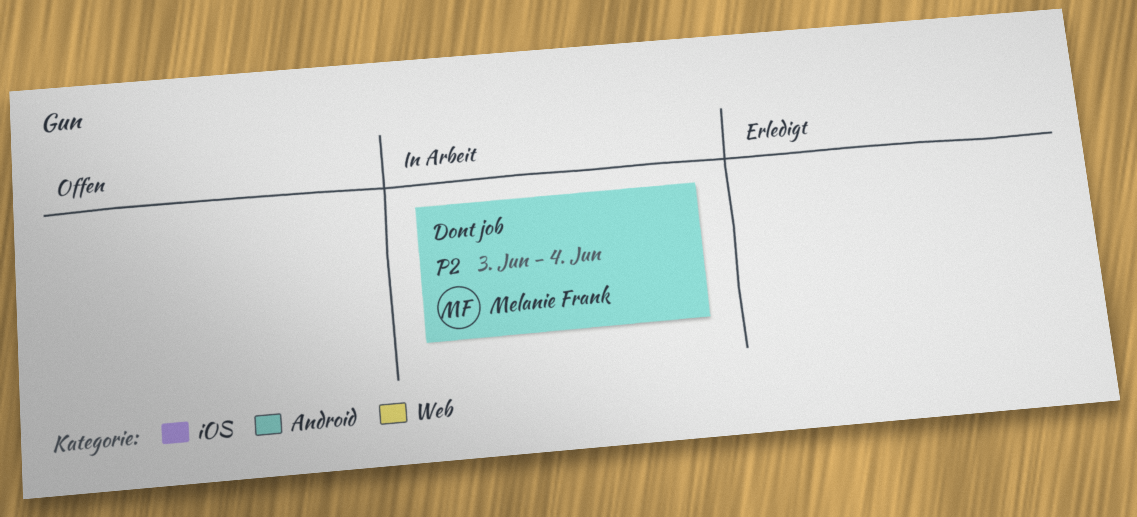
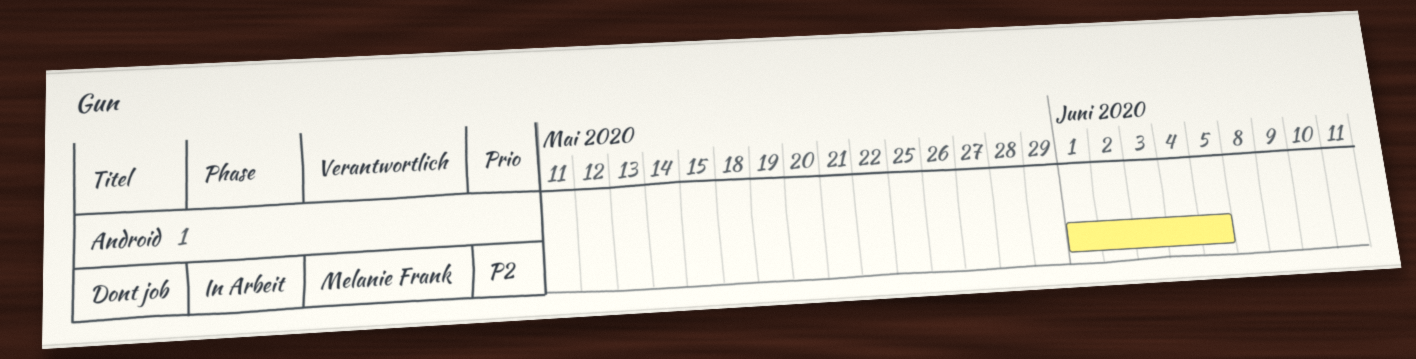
Dont job, start: Jun 3 -> Jun 1
Dont job, due: Jun 4 -> Jun 5

